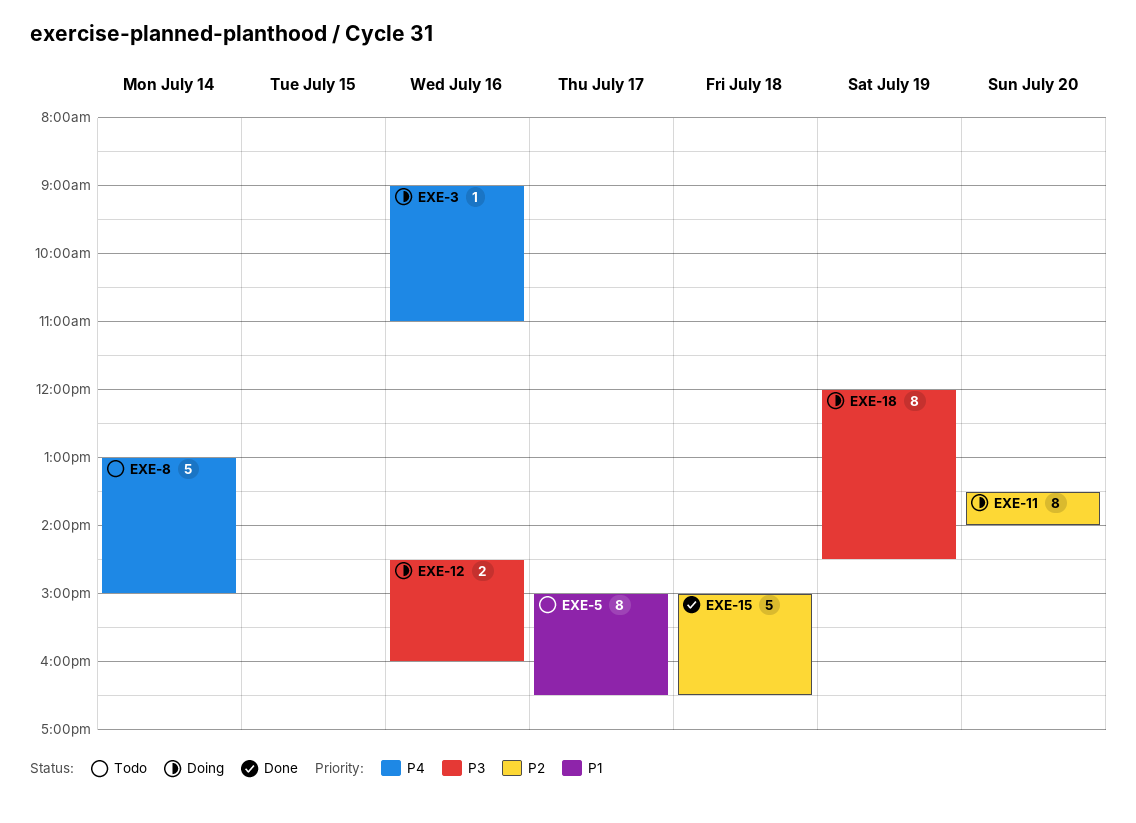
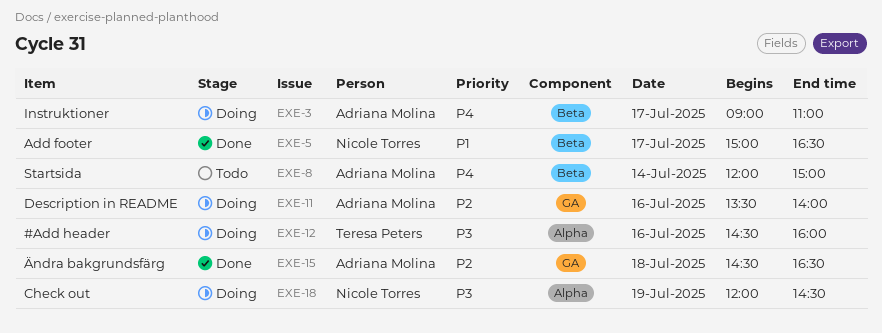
EXE-3, day: Jul 16 -> Jul 17
EXE-5, status: Todo -> Done
EXE-8, begins: 13:00 -> 12:00
EXE-11, day: Jul 20 -> Jul 16
EXE-15, begins: 15:00 -> 14:30

